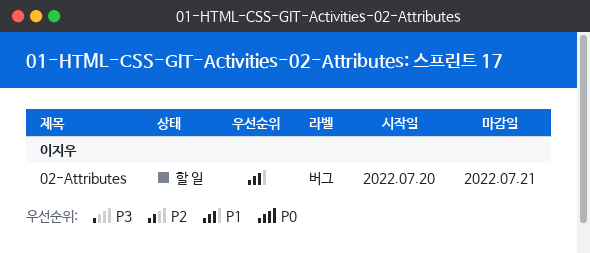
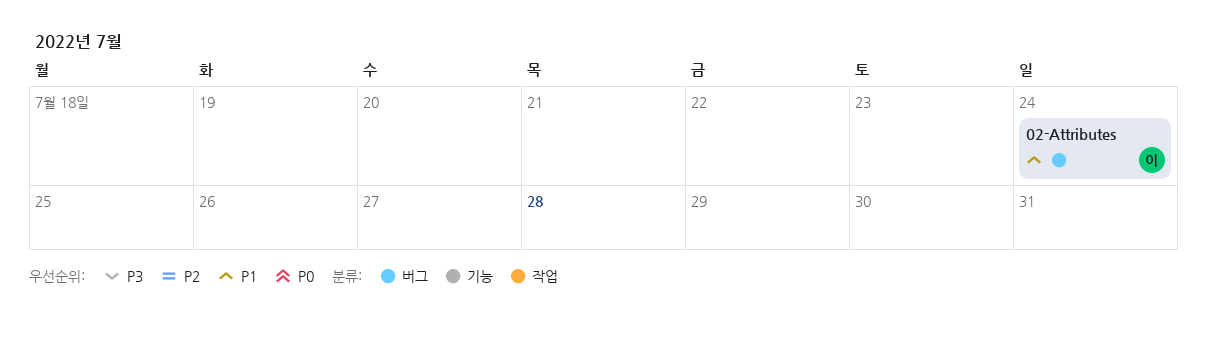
02-Attributes, due: Jul 21 -> Jul 24

